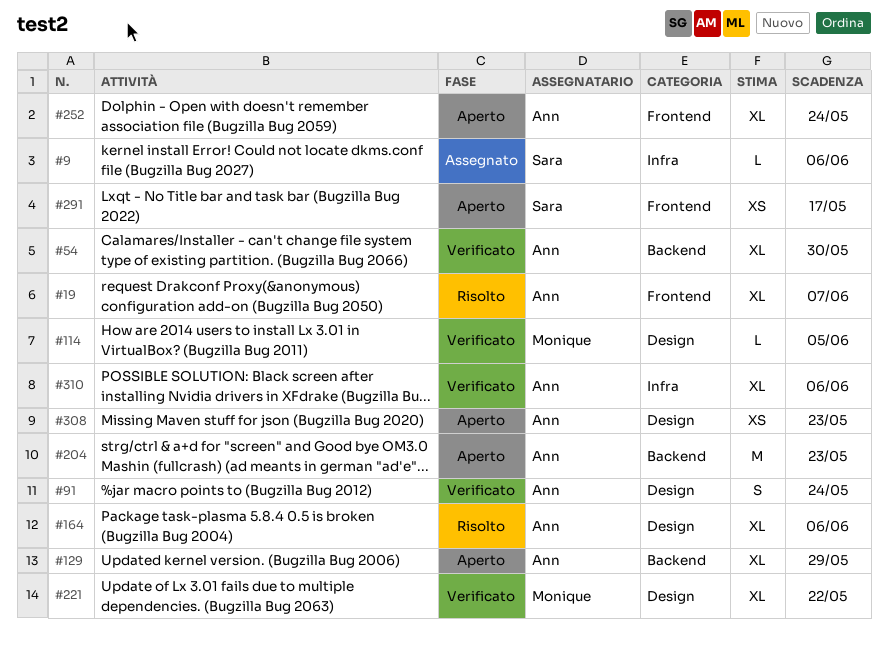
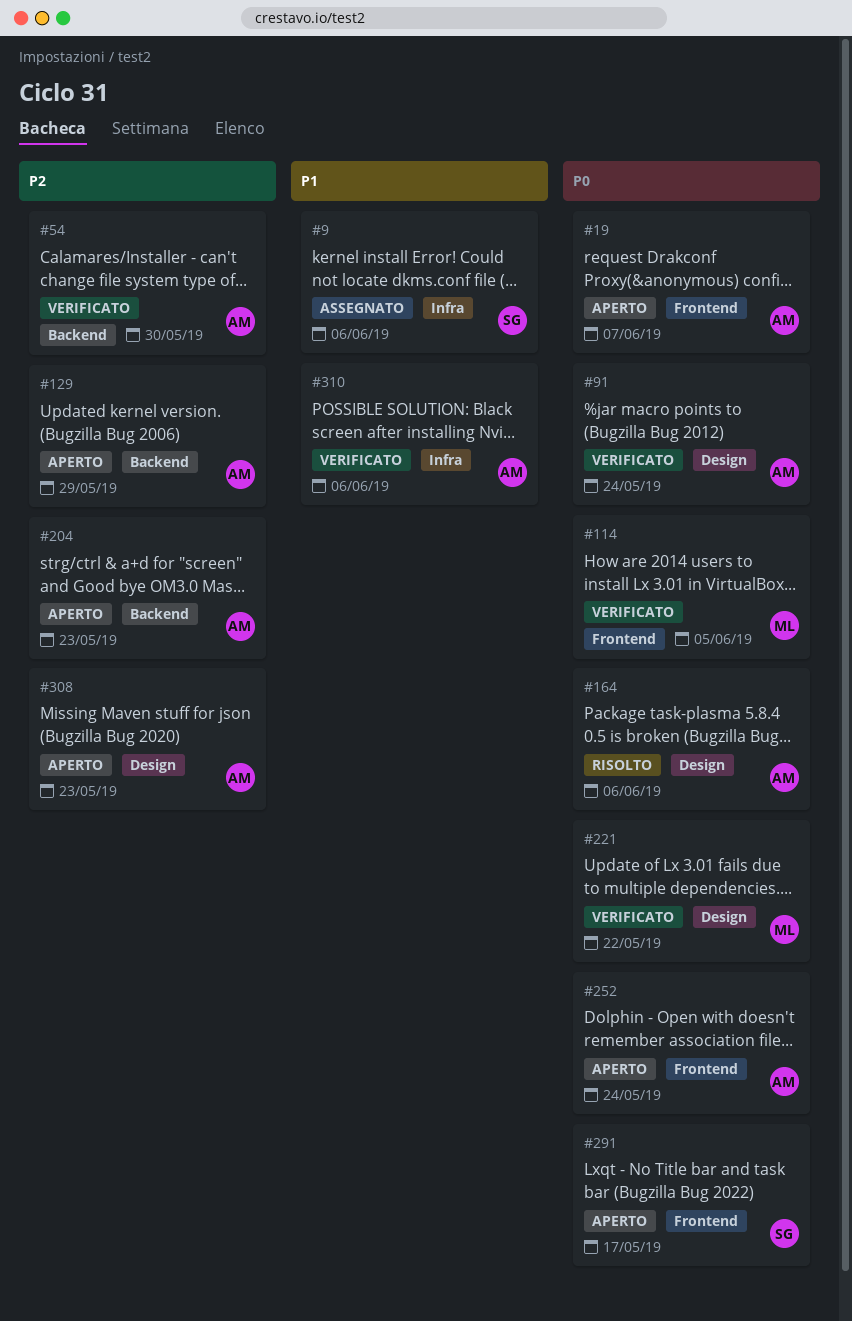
#19, status: Risolto -> Aperto
#114, label: Design -> Frontend

